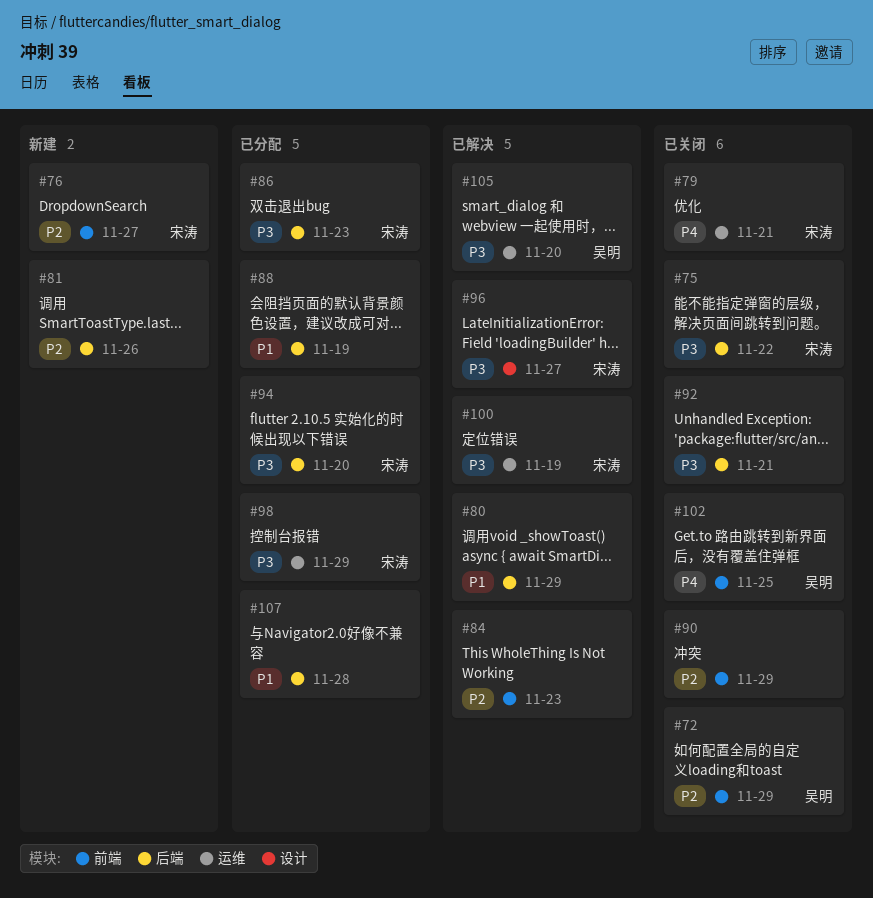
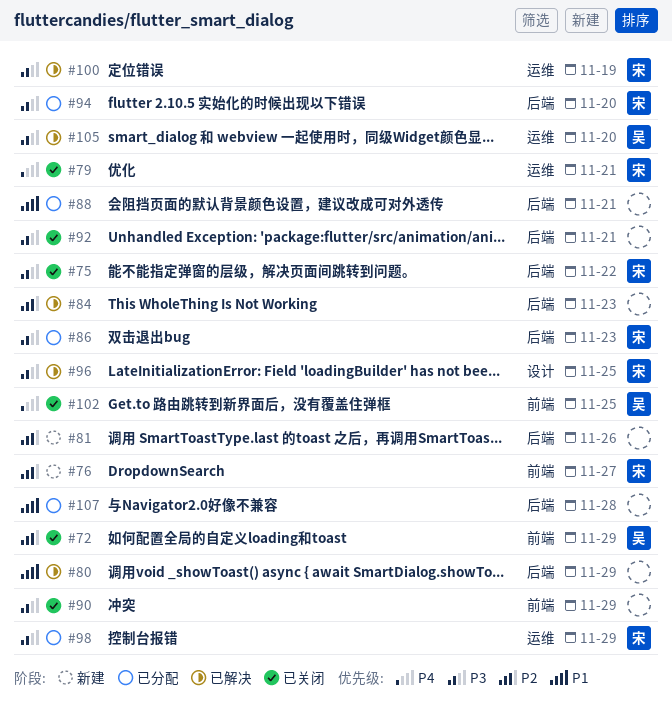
#84, label: 前端 -> 后端
#88, due: Nov 19 -> Nov 21
#90, priority: P2 -> P3
#96, due: Nov 27 -> Nov 25

